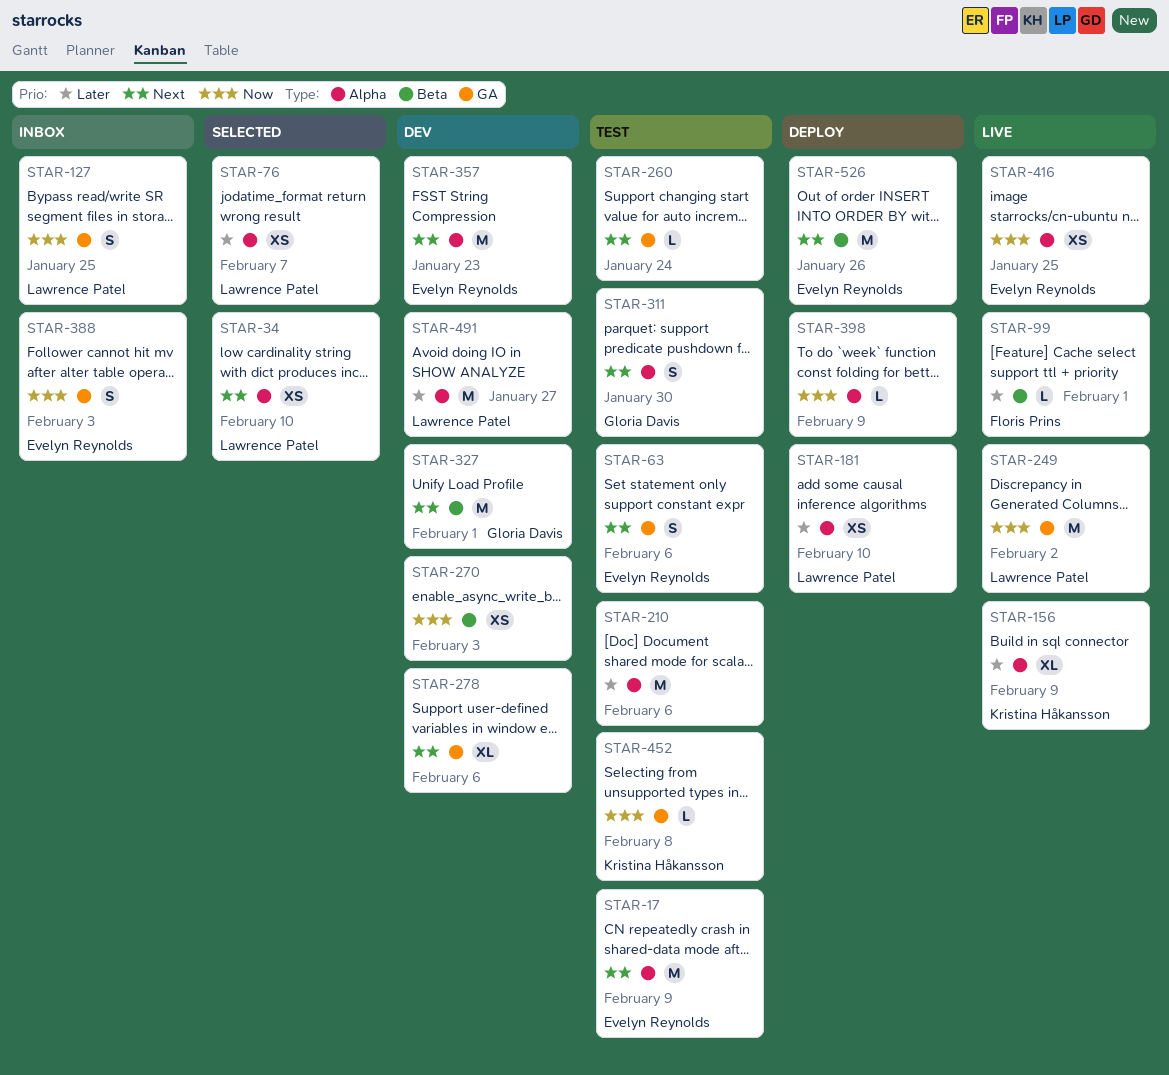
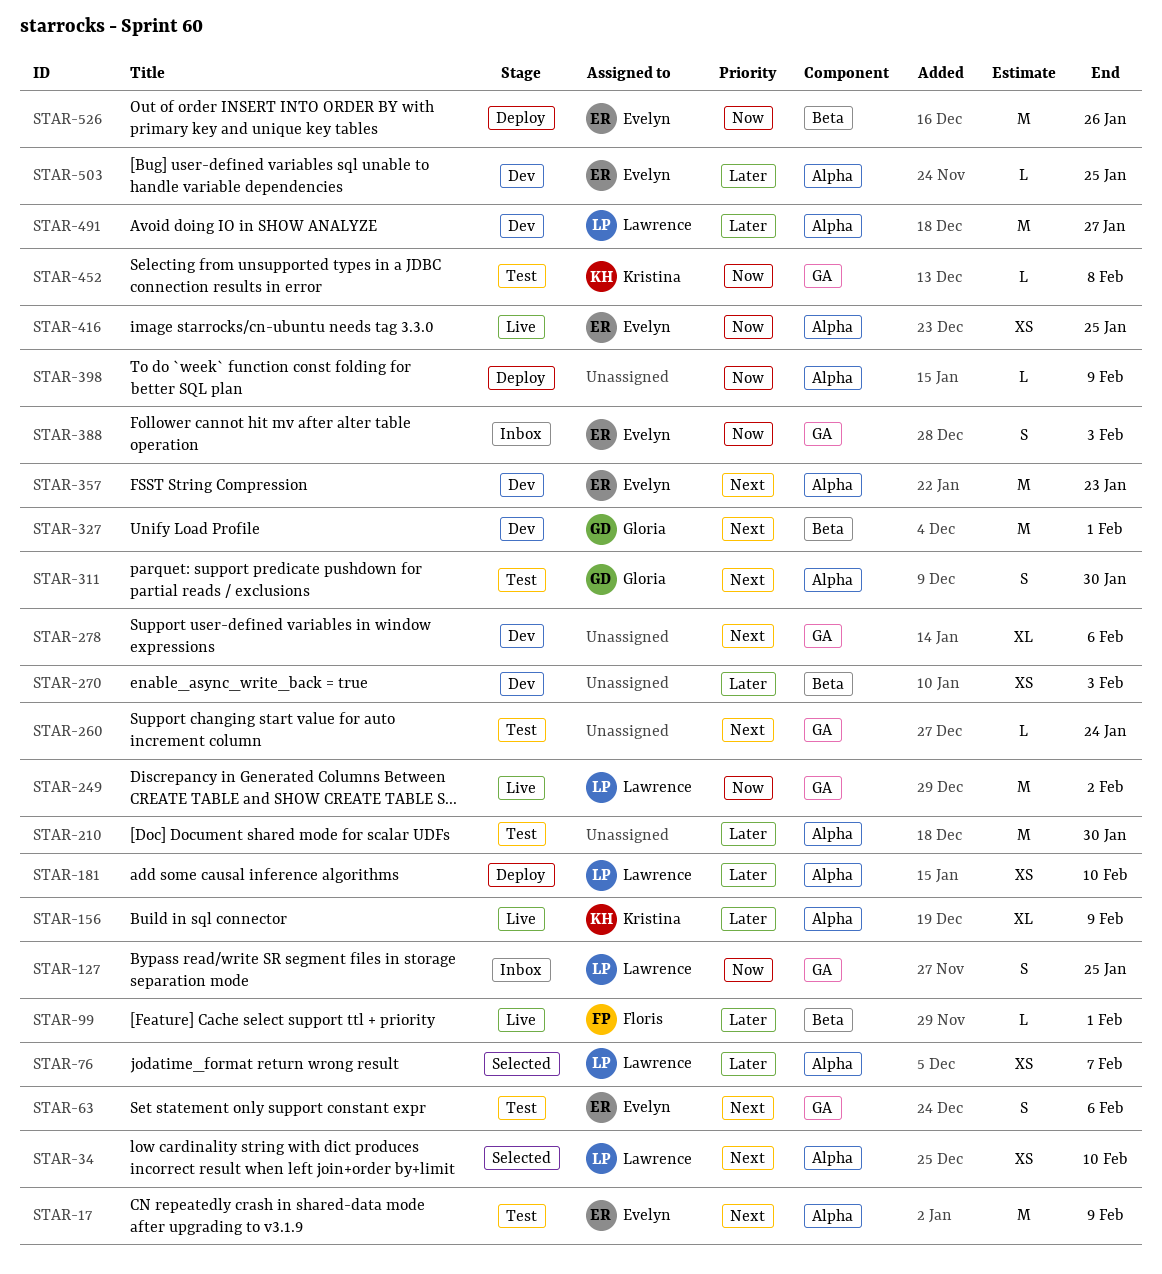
STAR-210, due: Feb 6 -> Jan 30
STAR-270, priority: Now -> Later
STAR-503: none -> present
STAR-526, priority: Next -> Now

